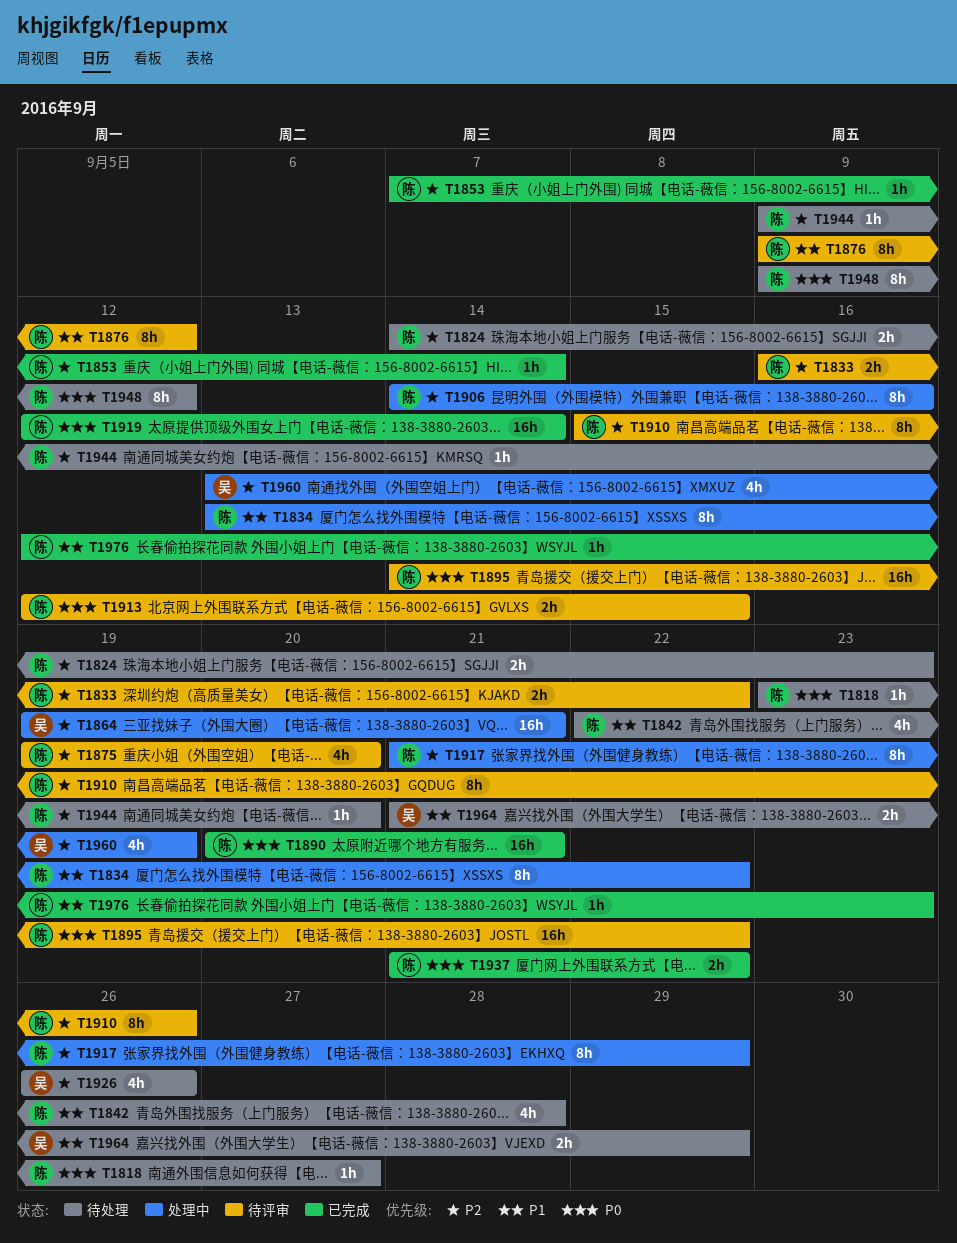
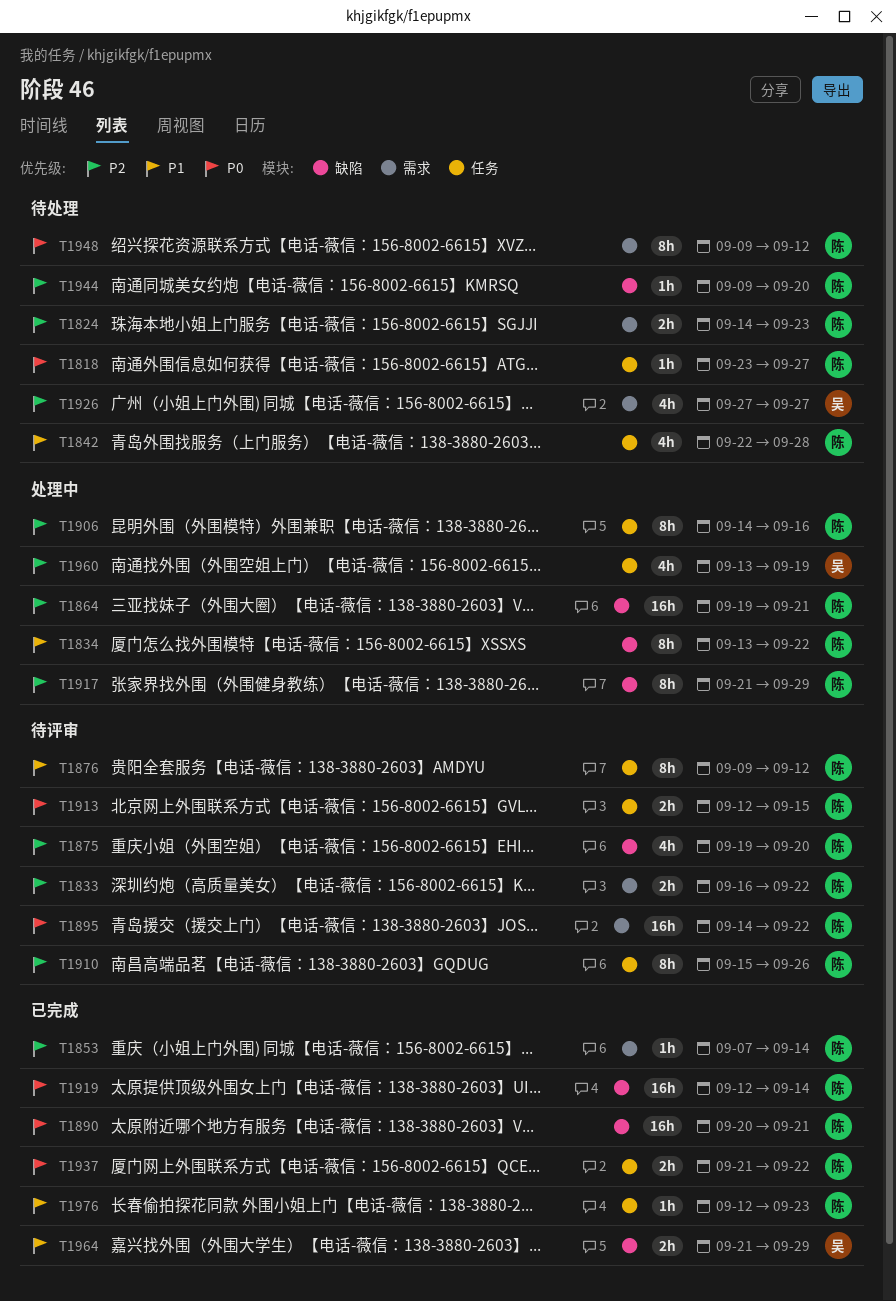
T1864, owner: 吴 -> 陈
T1926, start: Sep 26 -> Sep 27
T1926, due: Sep 26 -> Sep 27
T1964, status: 待处理 -> 已完成

